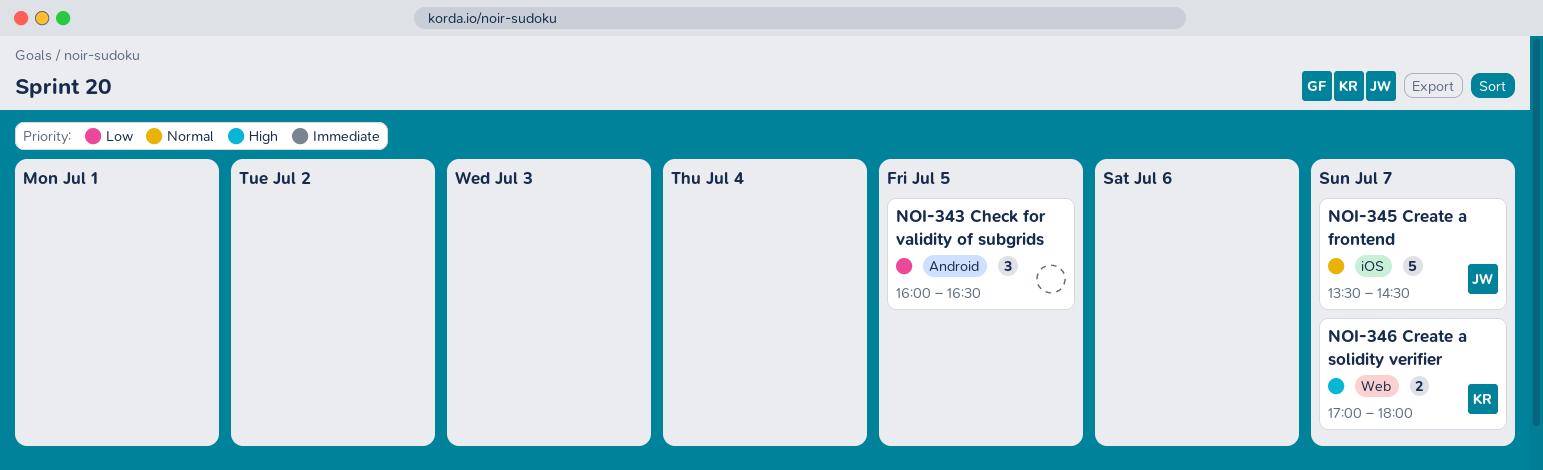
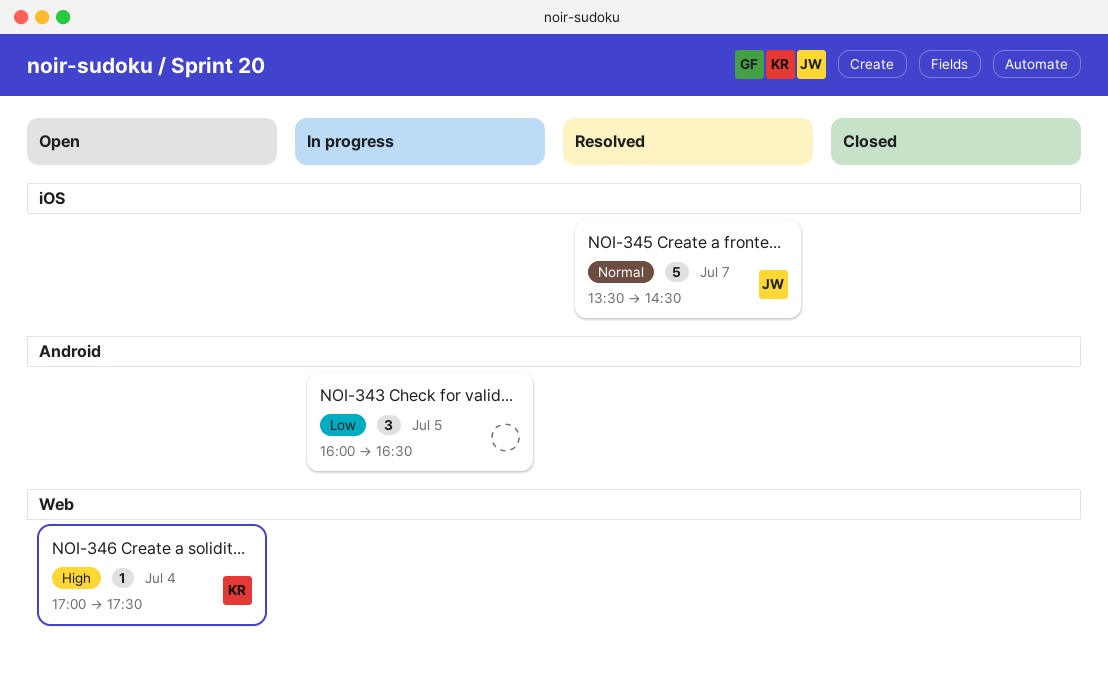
NOI-346, estimate: 2 -> 1
NOI-346, day: Jul 7 -> Jul 4
NOI-346, ends: 18:00 -> 17:30

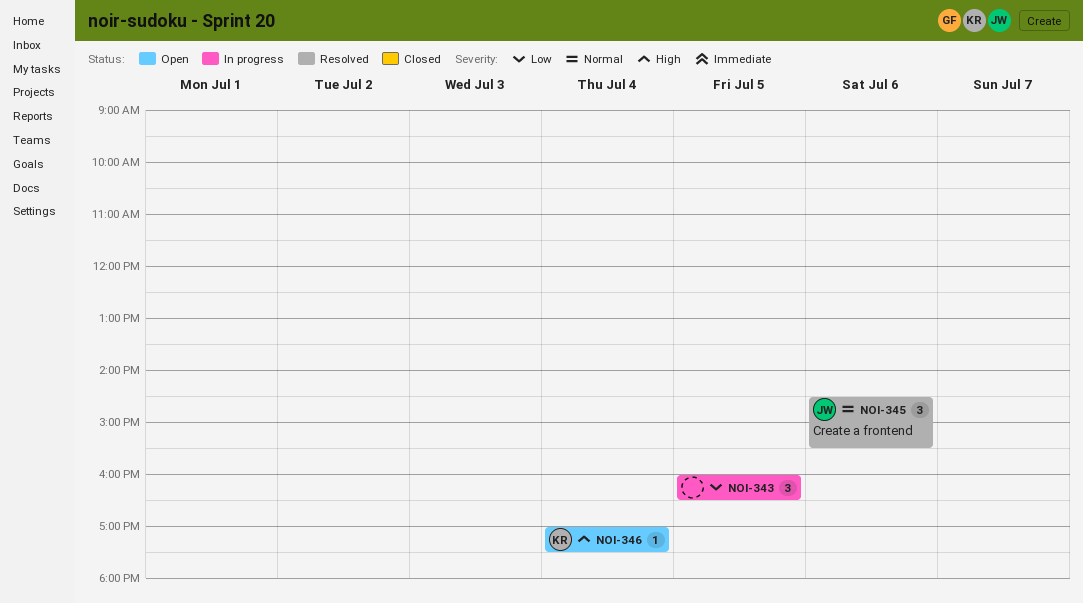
NOI-345, estimate: 5 -> 3
NOI-345, day: Jul 7 -> Jul 6
NOI-345, begins: 13:30 -> 14:30
NOI-345, ends: 14:30 -> 15:30

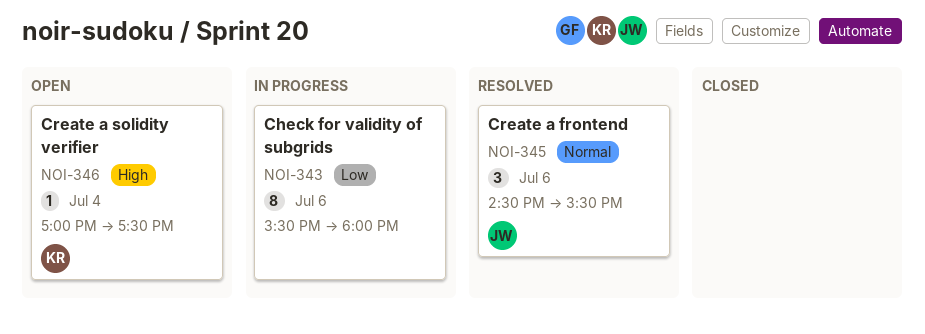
NOI-343, estimate: 3 -> 8
NOI-343, day: Jul 5 -> Jul 6
NOI-343, begins: 16:00 -> 15:30
NOI-343, ends: 16:30 -> 18:00

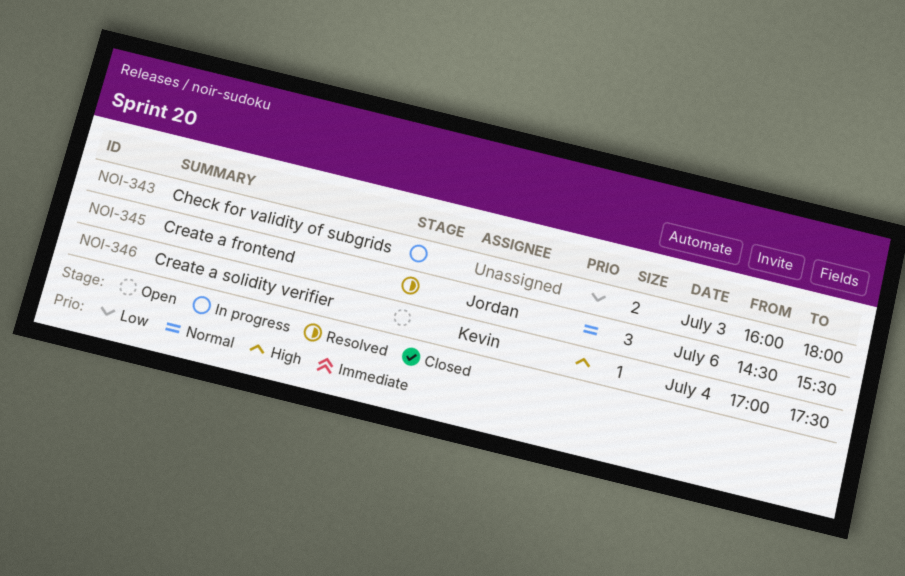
NOI-343, estimate: 8 -> 2
NOI-343, day: Jul 6 -> Jul 3
NOI-343, begins: 15:30 -> 16:00

